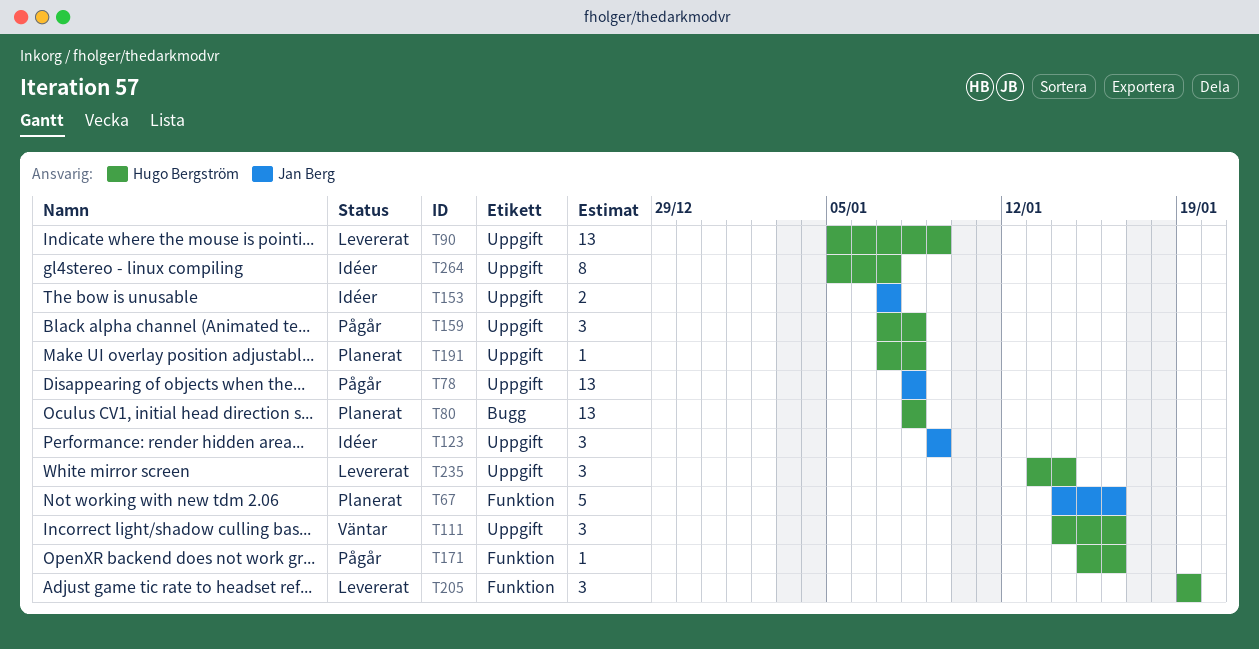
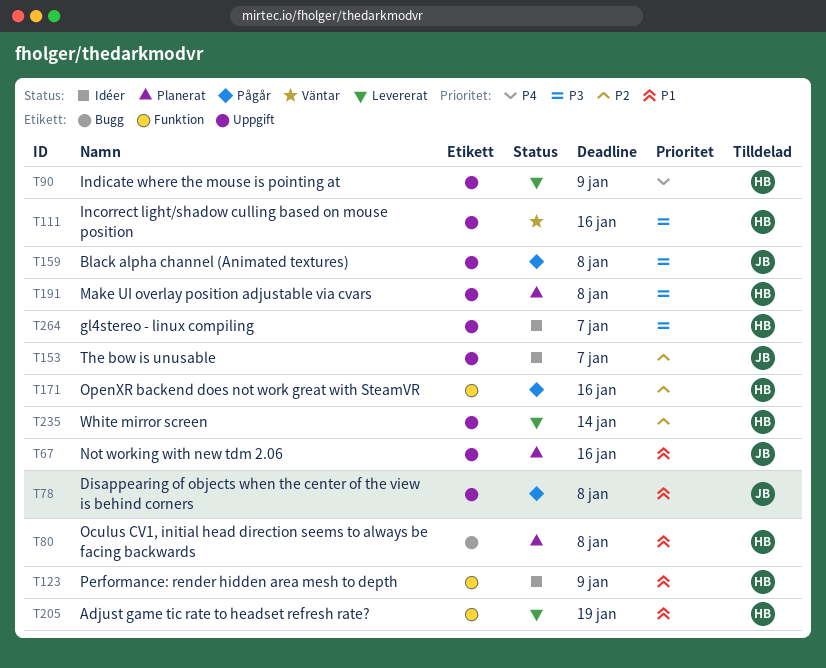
T67, label: Funktion -> Uppgift
T123, owner: Jan Berg -> Hugo Bergström
T123, label: Uppgift -> Funktion
T159, owner: Hugo Bergström -> Jan Berg

